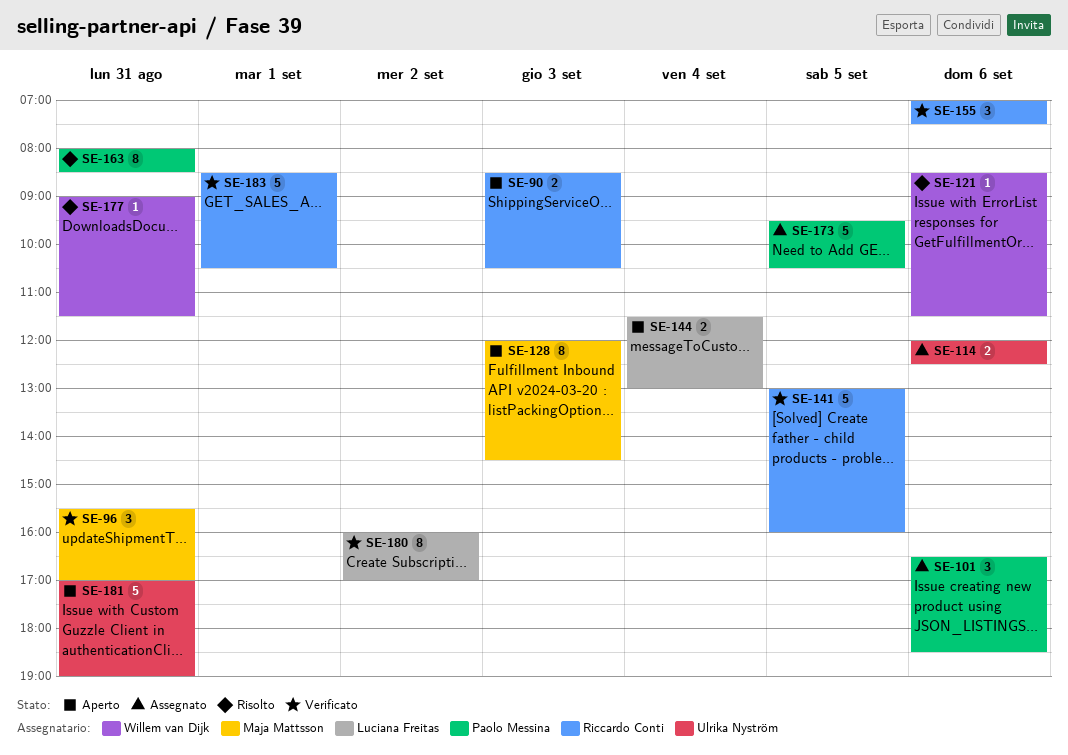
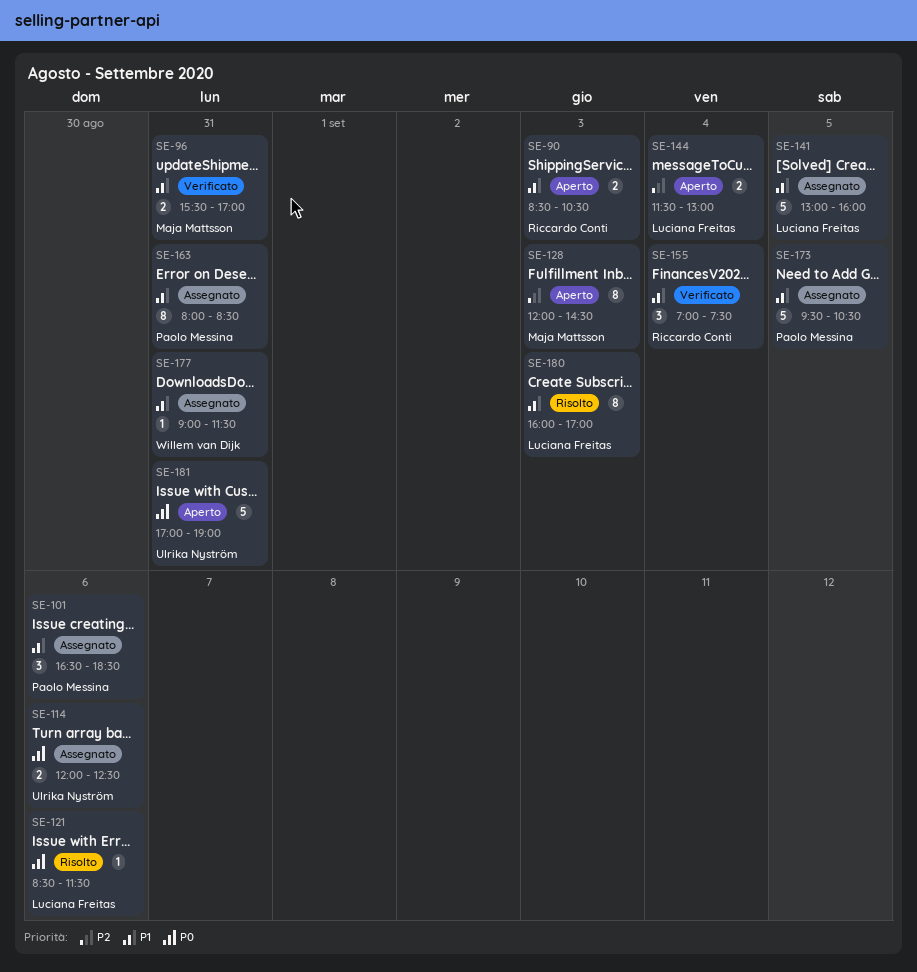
SE-96, estimate: 3 -> 2
SE-121, owner: Willem van Dijk -> Luciana Freitas
SE-141, status: Verificato -> Assegnato
SE-141, owner: Riccardo Conti -> Luciana Freitas
SE-155, day: Sep 6 -> Sep 4
SE-163, status: Risolto -> Assegnato
SE-177, status: Risolto -> Assegnato
SE-180, status: Verificato -> Risolto
SE-180, day: Sep 2 -> Sep 3
SE-183: present -> none

